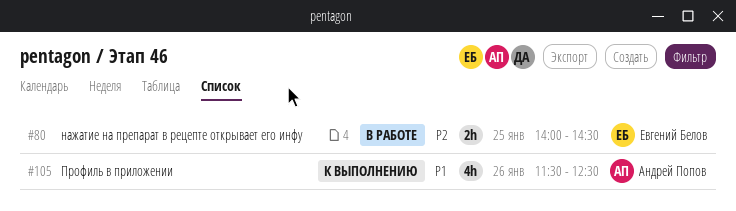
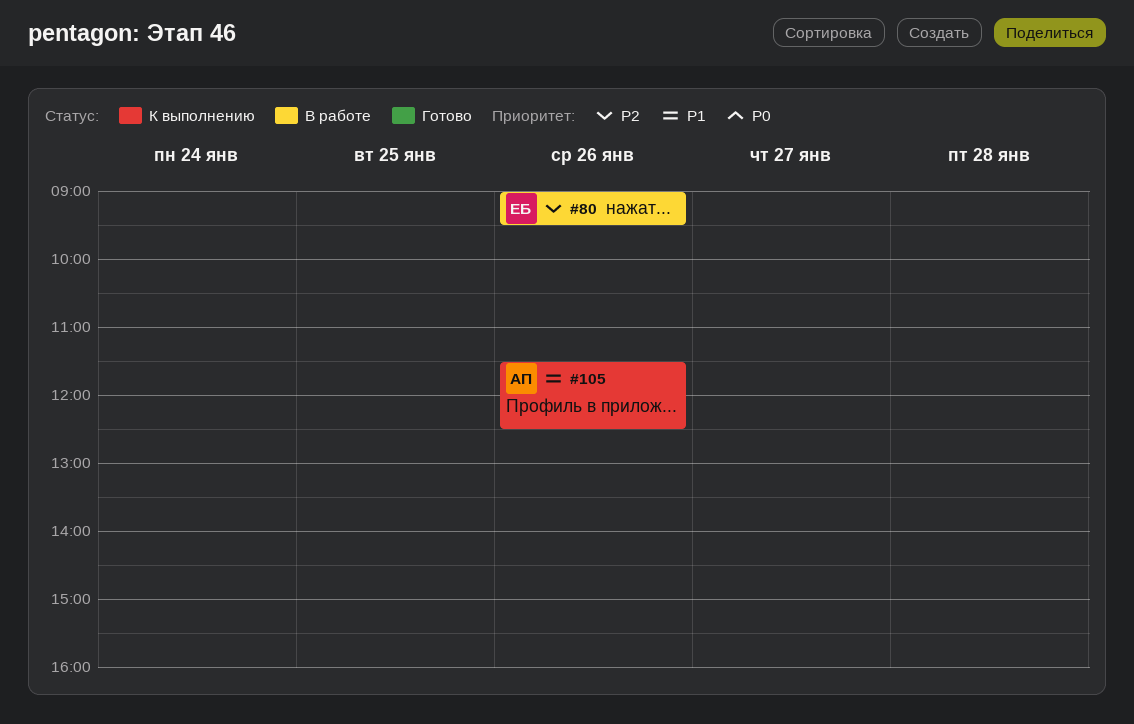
#80, day: Jan 25 -> Jan 26
#80, begins: 14:00 -> 09:00
#80, ends: 14:30 -> 09:30

